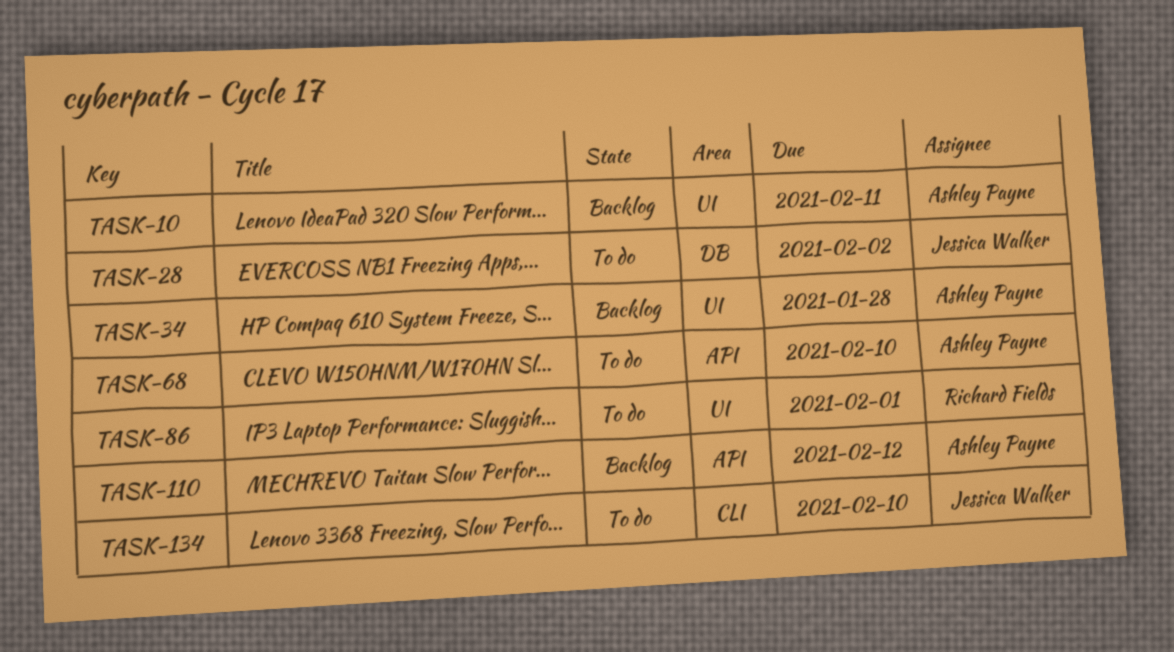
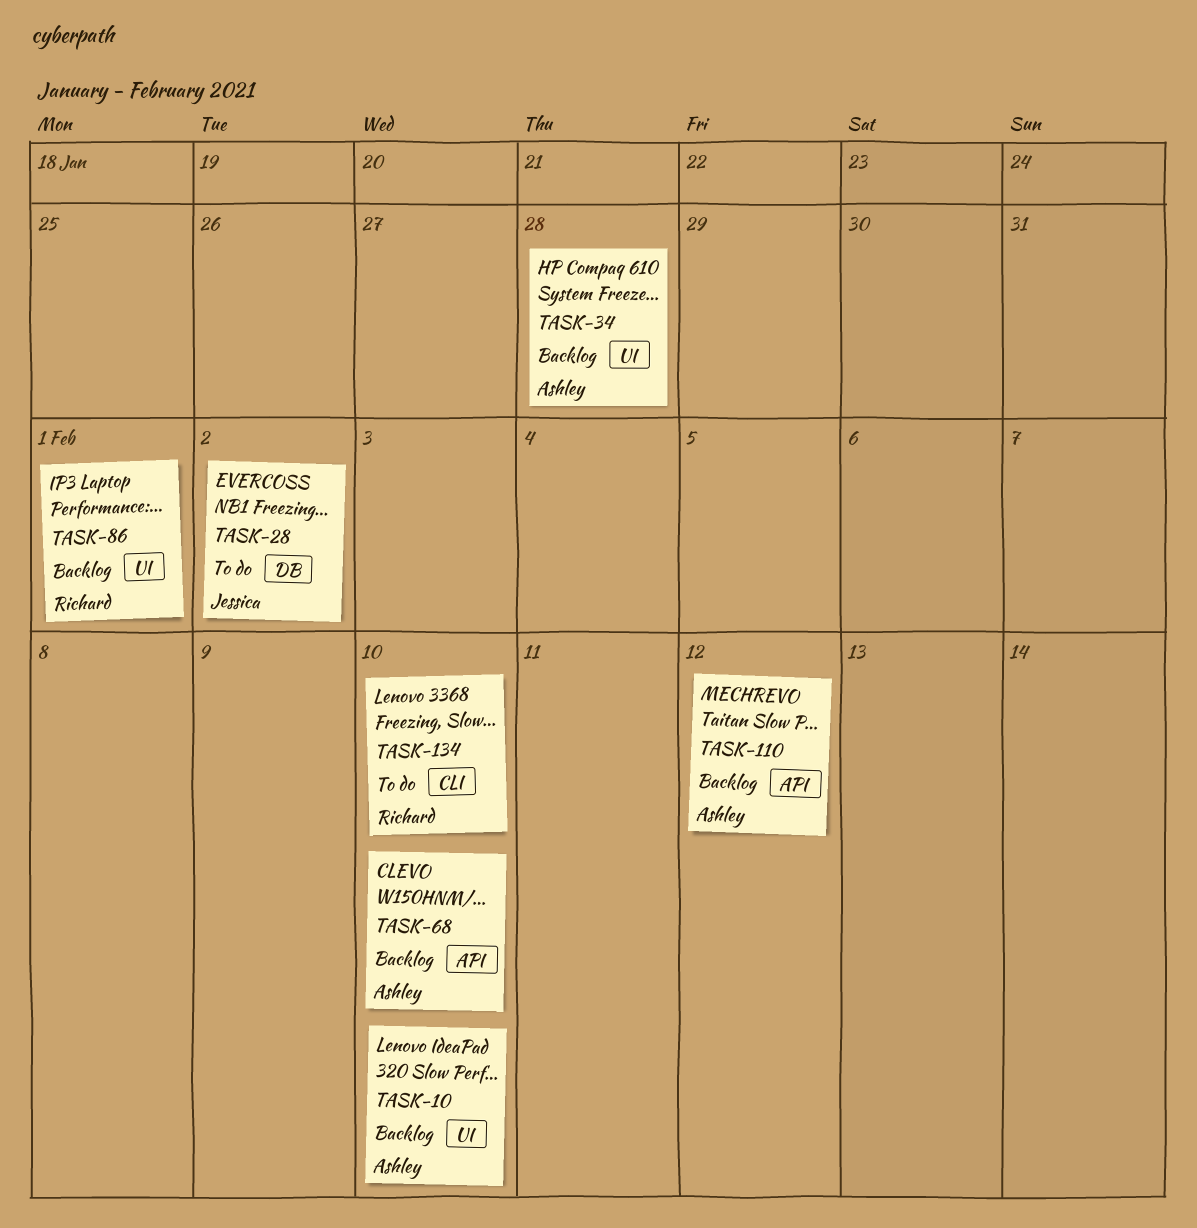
TASK-10, due: Feb 11 -> Feb 10
TASK-68, status: To do -> Backlog
TASK-86, status: To do -> Backlog
TASK-134, owner: Jessica Walker -> Richard Fields

